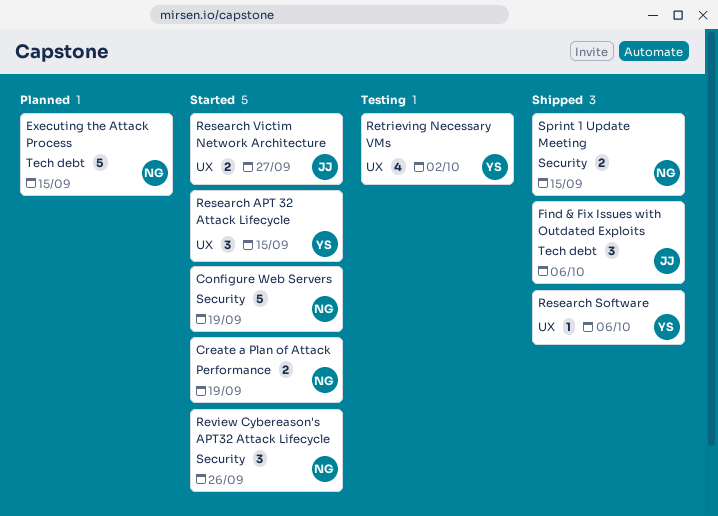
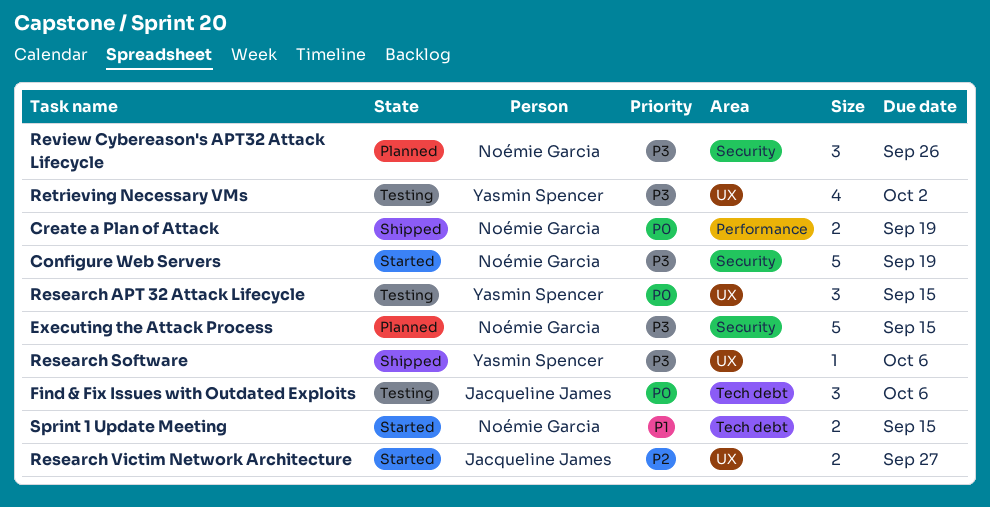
Create a Plan of Attack, status: Started -> Shipped
Executing the Attack Process, label: Tech debt -> Security
Find & Fix Issues with Outdated Exploits, status: Shipped -> Testing
Research APT 32 Attack Lifecycle, status: Started -> Testing
Review Cybereason's APT32 Attack Lifecycle, status: Started -> Planned
Sprint 1 Update Meeting, status: Shipped -> Started
Sprint 1 Update Meeting, label: Security -> Tech debt

